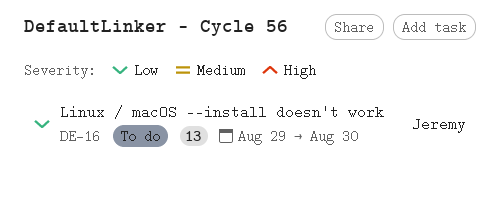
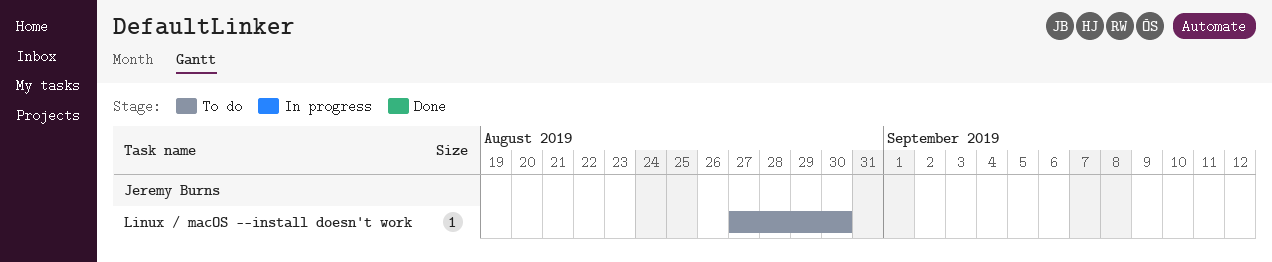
Linux / macOS --install doesn't work, estimate: 13 -> 1
Linux / macOS --install doesn't work, start: Aug 29 -> Aug 27

